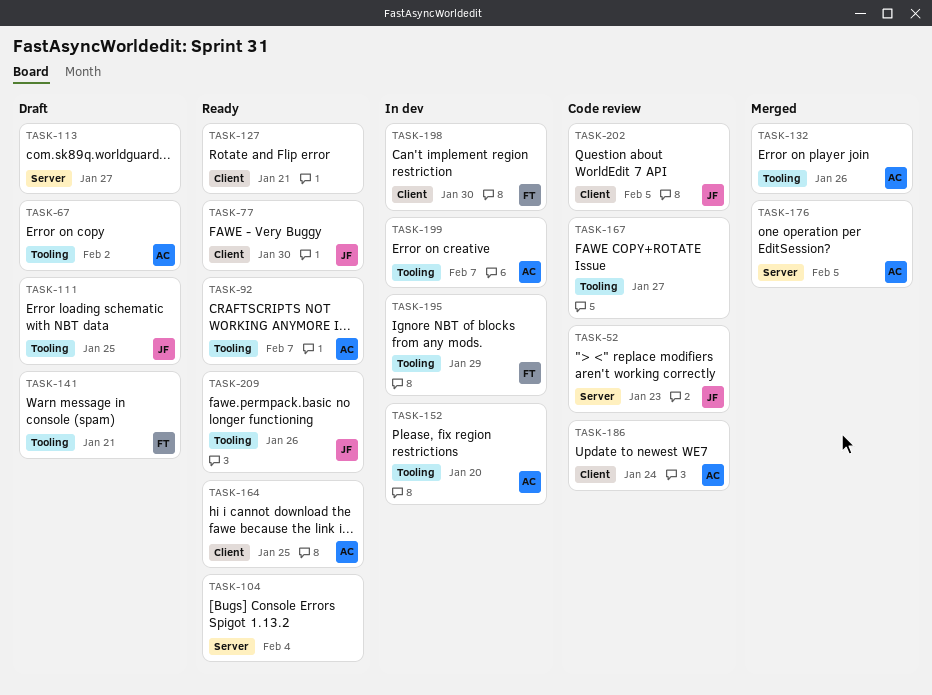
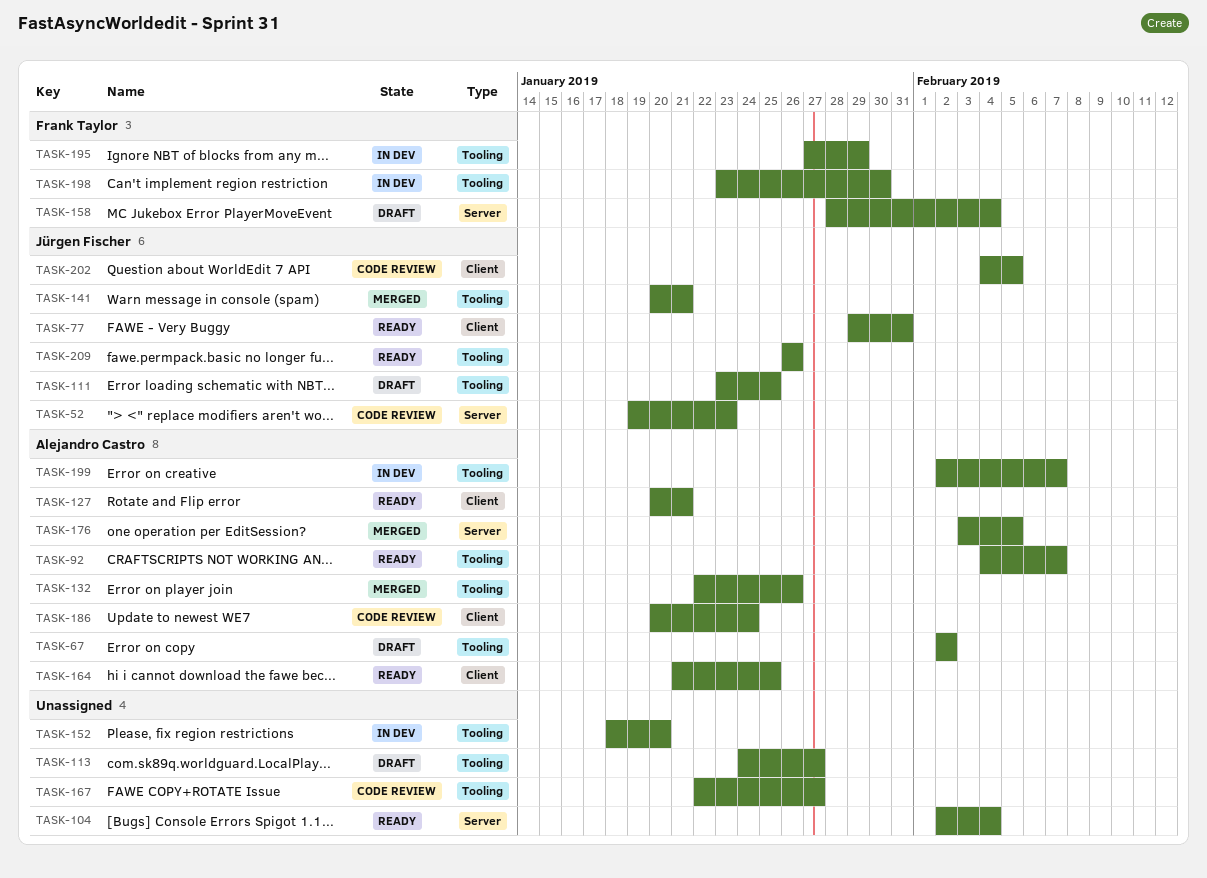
TASK-77, due: Jan 30 -> Jan 31
TASK-113, label: Server -> Tooling
TASK-127, owner: none -> Alejandro Castro
TASK-141, status: Draft -> Merged
TASK-141, owner: Frank Taylor -> Jürgen Fischer
TASK-152, owner: Alejandro Castro -> none
TASK-158: none -> present
TASK-198, label: Client -> Tooling

